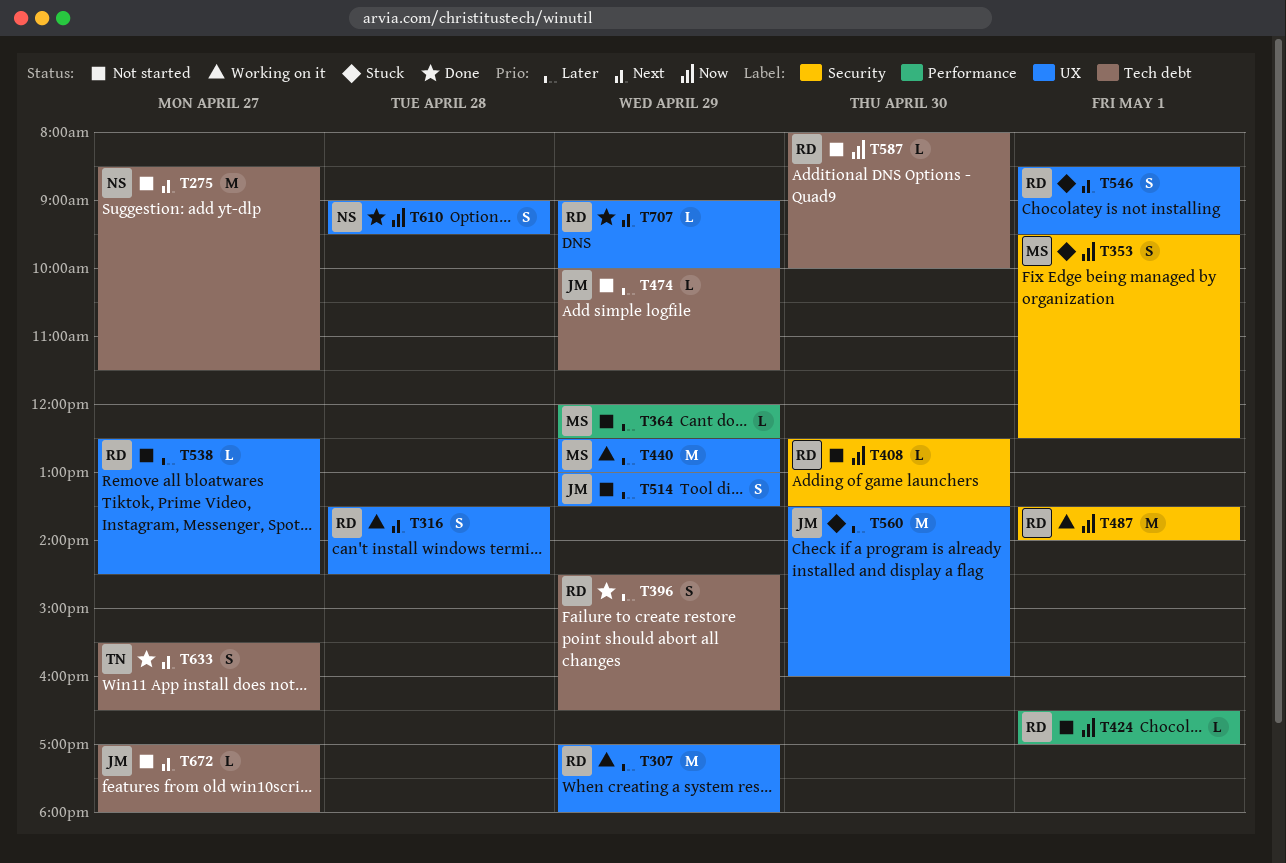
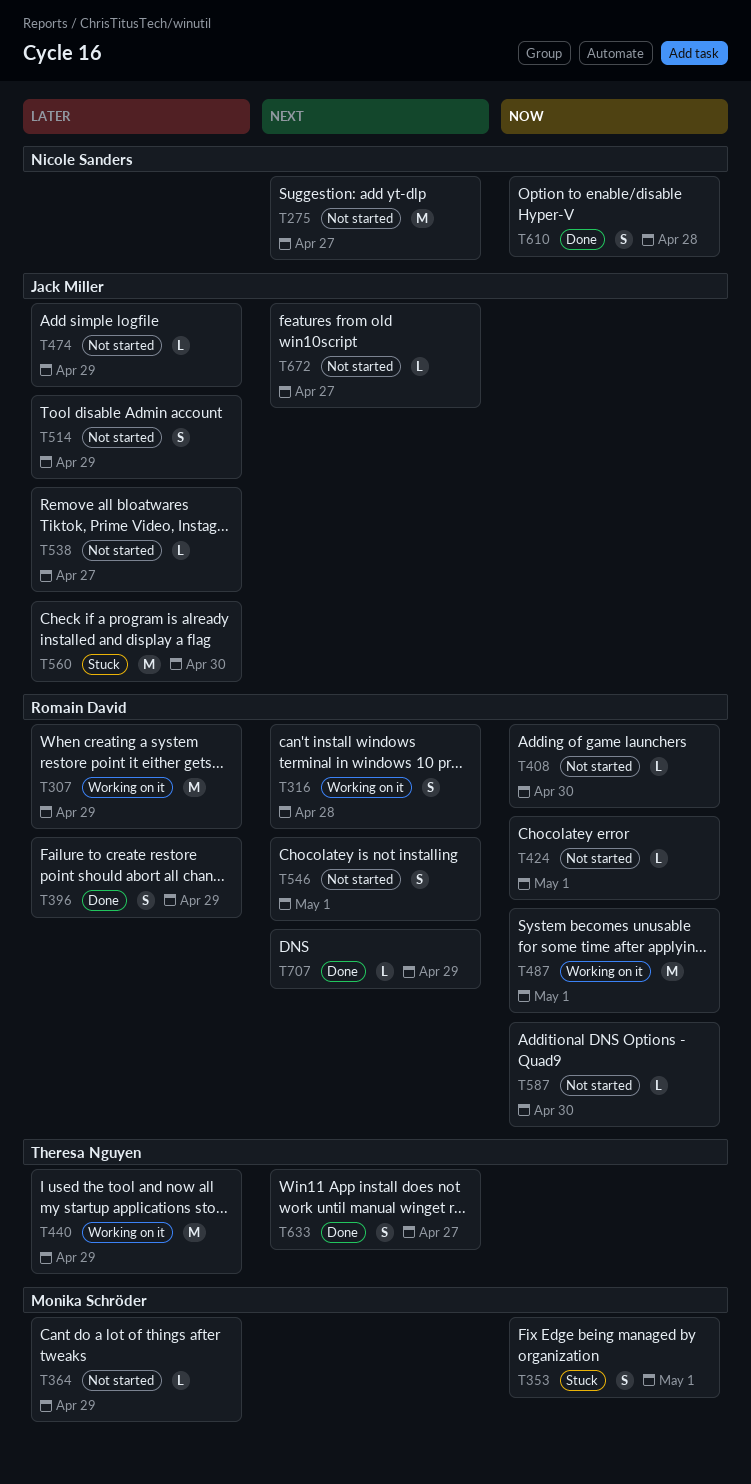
T440, owner: Monika Schröder -> Theresa Nguyen
T538, owner: Romain David -> Jack Miller
T546, status: Stuck -> Not started

